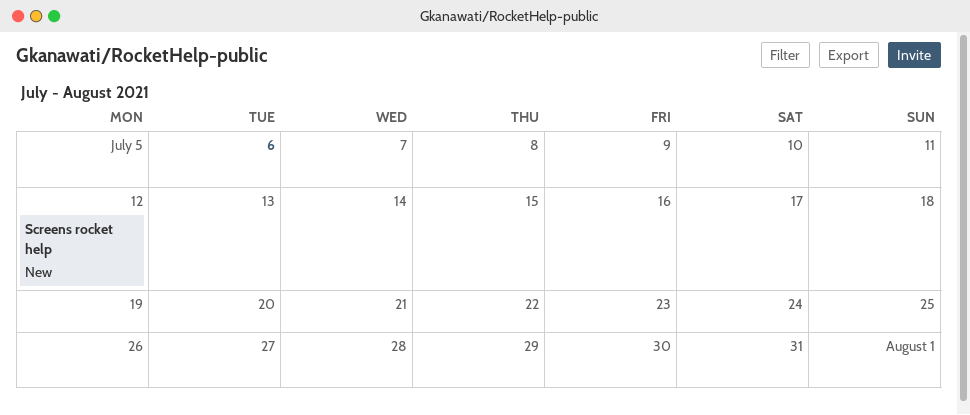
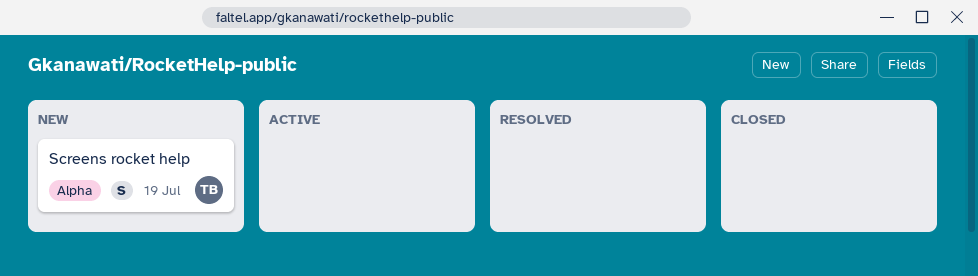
Screens rocket help, due: Jul 12 -> Jul 19

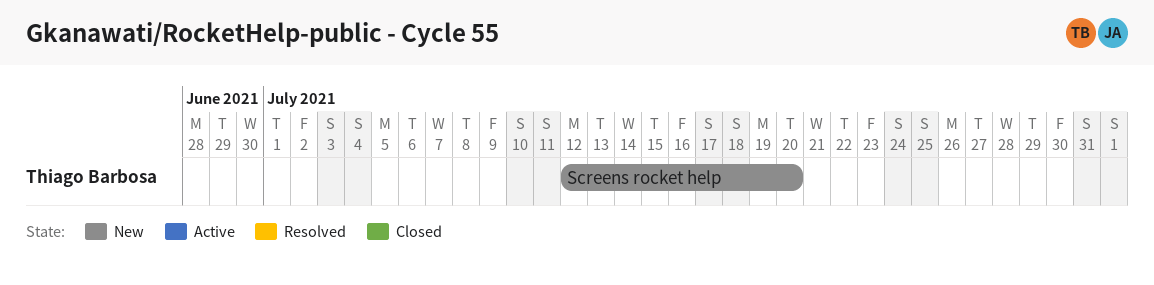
Screens rocket help, due: Jul 19 -> Jul 20

